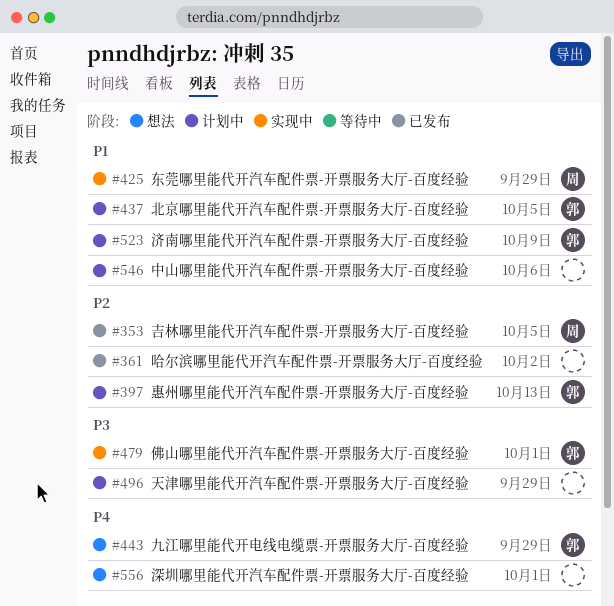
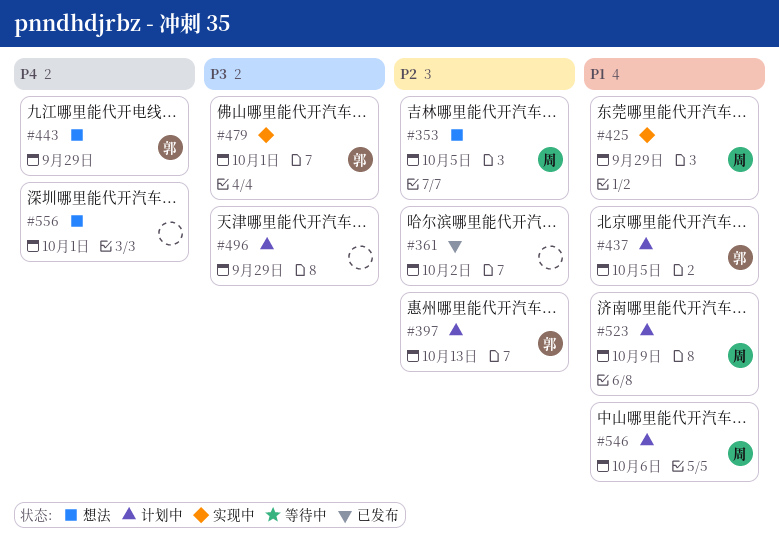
#353, status: 已发布 -> 想法
#523, owner: 郭 -> 周
#546, owner: none -> 周

